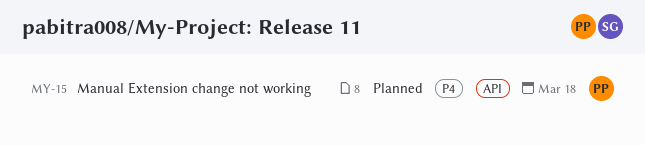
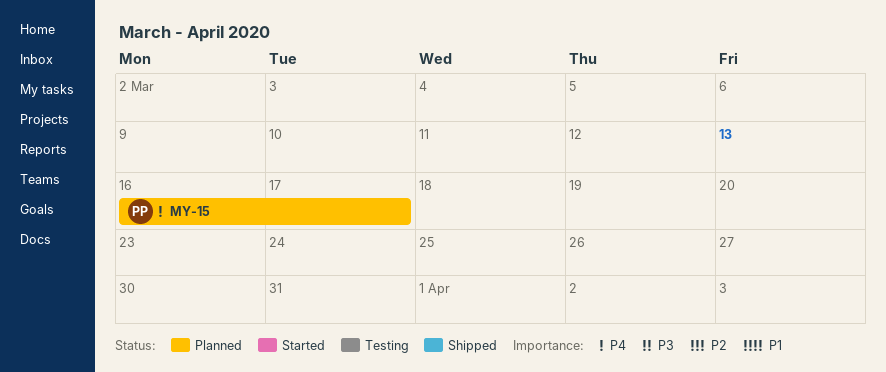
MY-15, due: Mar 18 -> Mar 17

